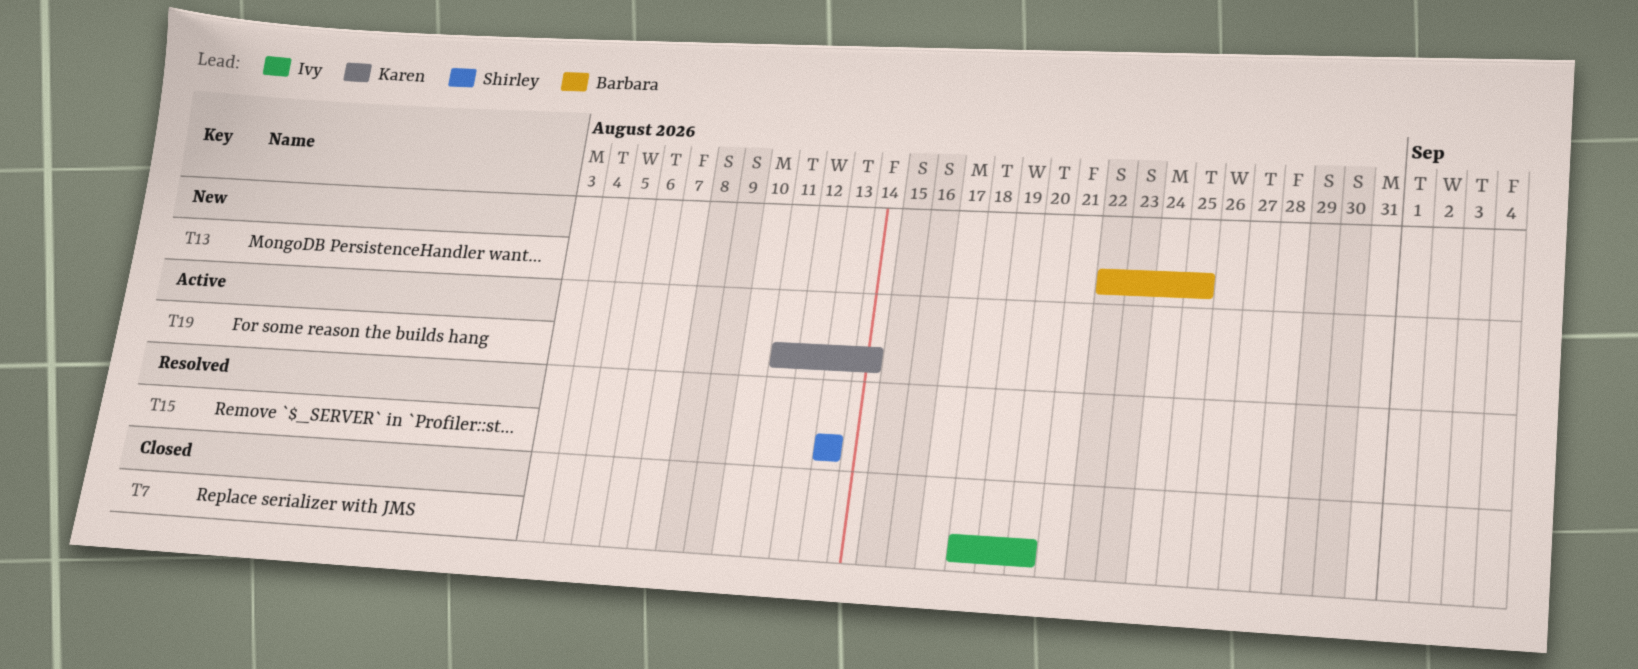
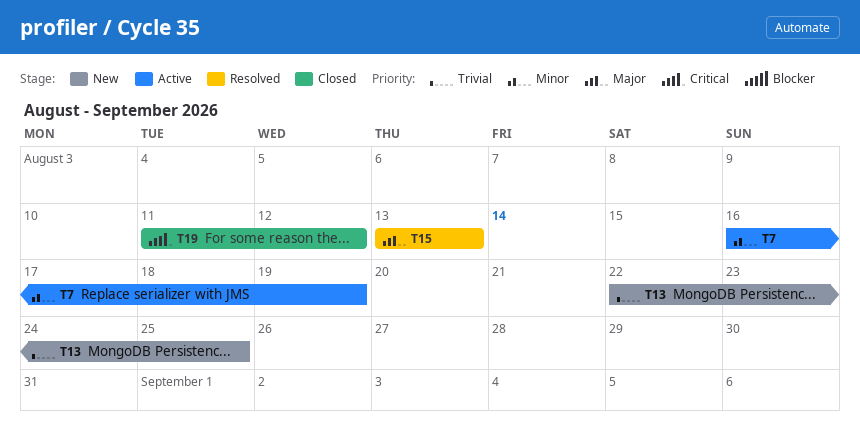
T7, status: Closed -> Active
T7, start: Aug 18 -> Aug 16
T7, due: Aug 20 -> Aug 19
T19, status: Active -> Closed
T19, due: Aug 14 -> Aug 12

